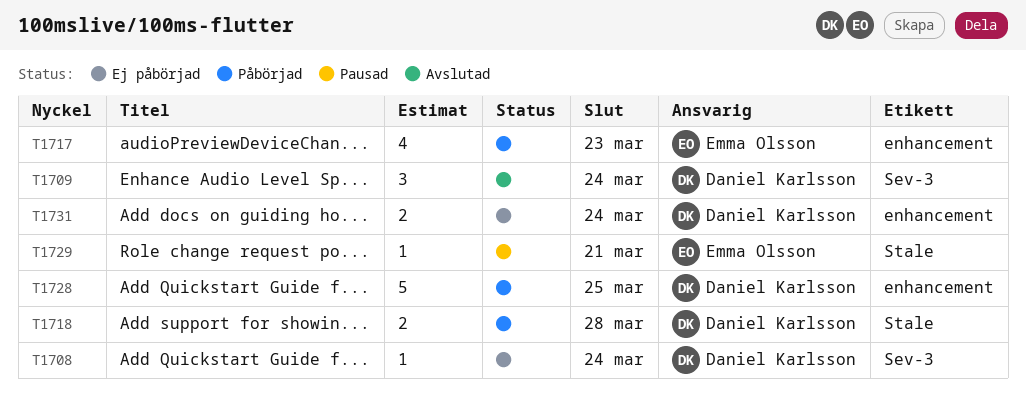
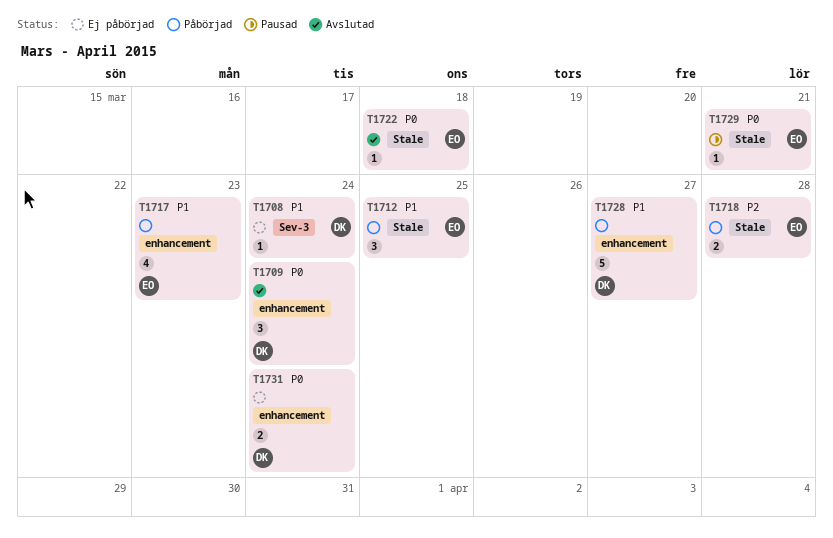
T1709, label: Sev-3 -> enhancement
T1712: none -> present
T1718, owner: Daniel Karlsson -> Emma Olsson
T1722: none -> present
T1728, due: Mar 25 -> Mar 27

